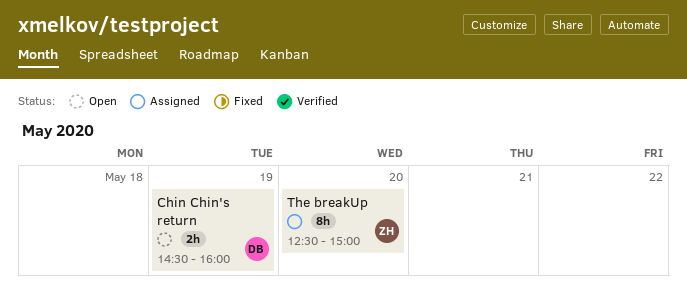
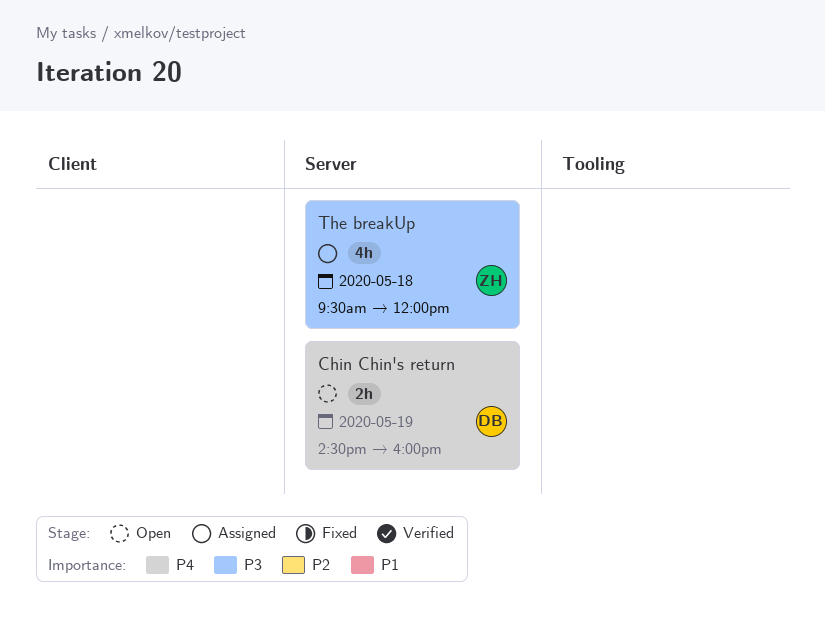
The breakUp, estimate: 8h -> 4h
The breakUp, day: May 20 -> May 18
The breakUp, begins: 12:30 -> 09:30
The breakUp, ends: 15:00 -> 12:00

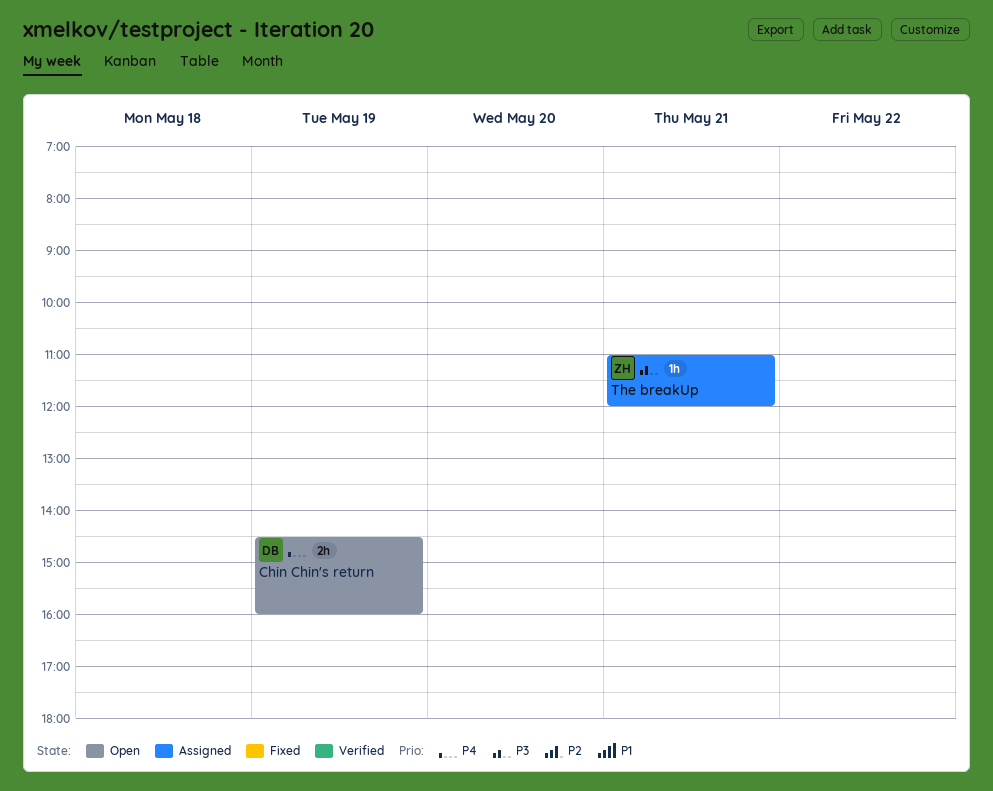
The breakUp, estimate: 4h -> 1h
The breakUp, day: May 18 -> May 21
The breakUp, begins: 09:30 -> 11:00

